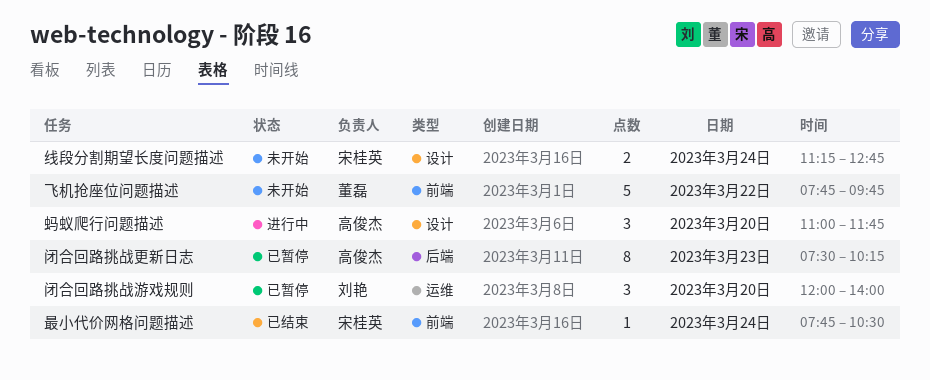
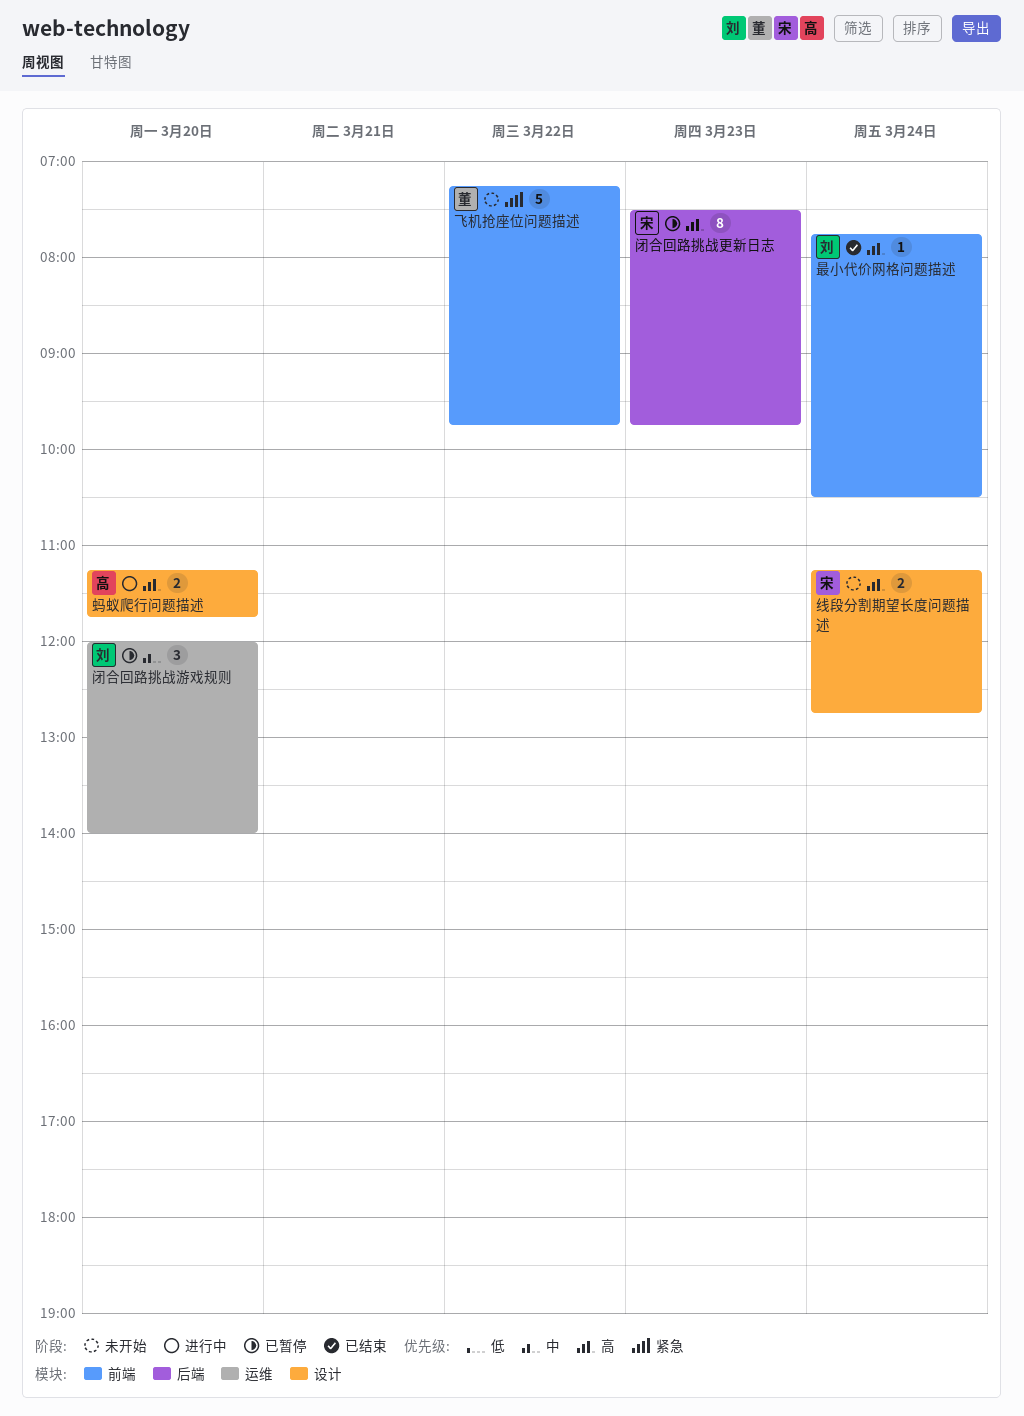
最小代价网格问题描述, owner: 宋桂英 -> 刘艳
蚂蚁爬行问题描述, estimate: 3 -> 2
蚂蚁爬行问题描述, begins: 11:00 -> 11:15
闭合回路挑战更新日志, owner: 高俊杰 -> 宋桂英
闭合回路挑战更新日志, ends: 10:15 -> 09:45
飞机抢座位问题描述, begins: 07:45 -> 07:15

